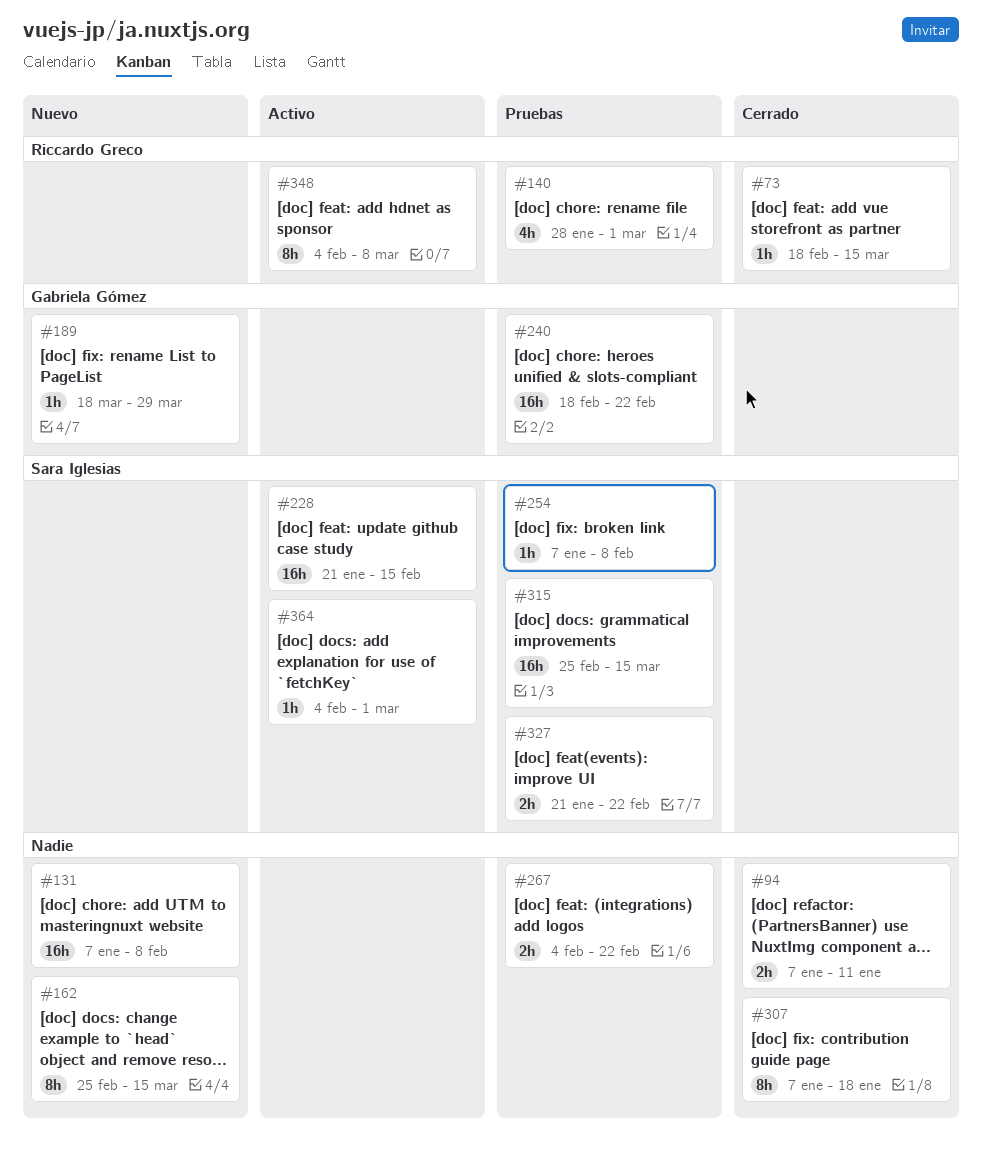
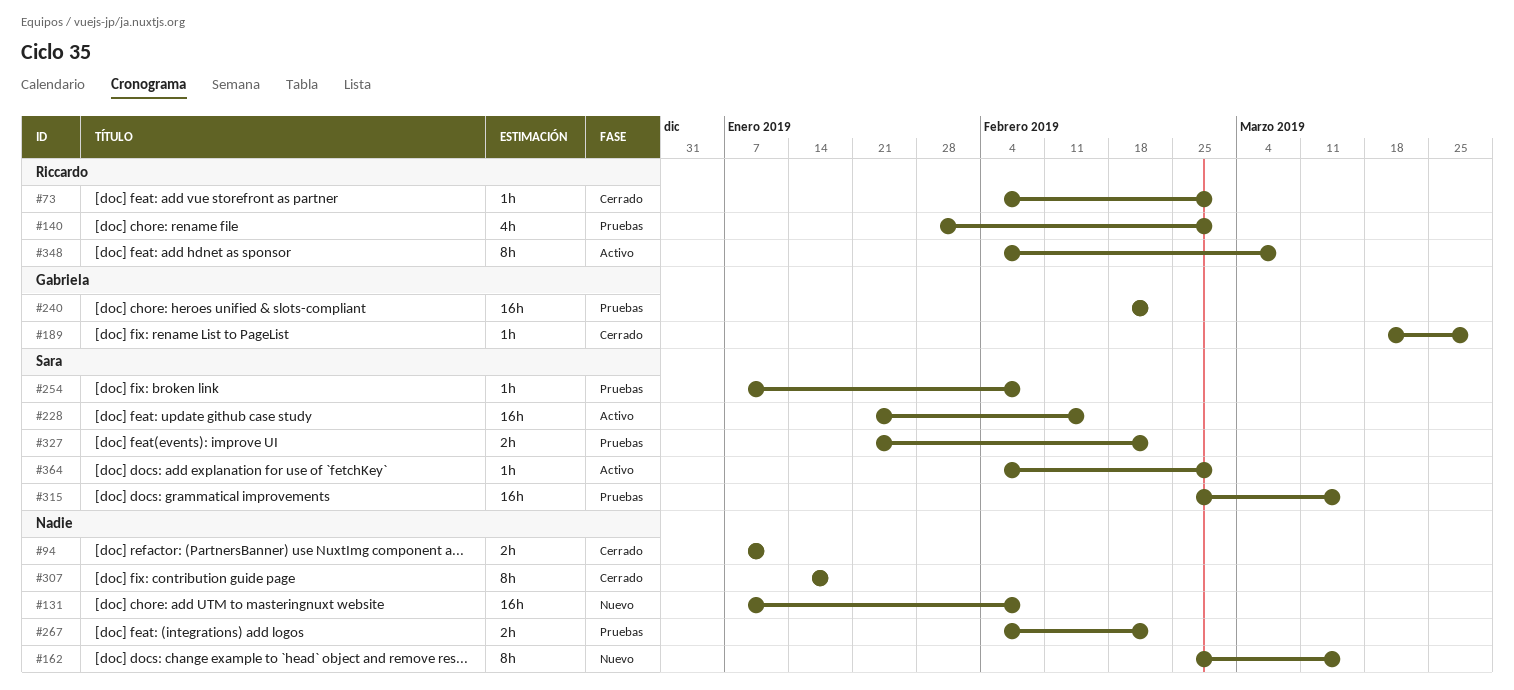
#73, start: Feb 18 -> Feb 4
#73, due: Mar 15 -> Mar 1
#189, status: Nuevo -> Cerrado
#307, start: Jan 7 -> Jan 14

